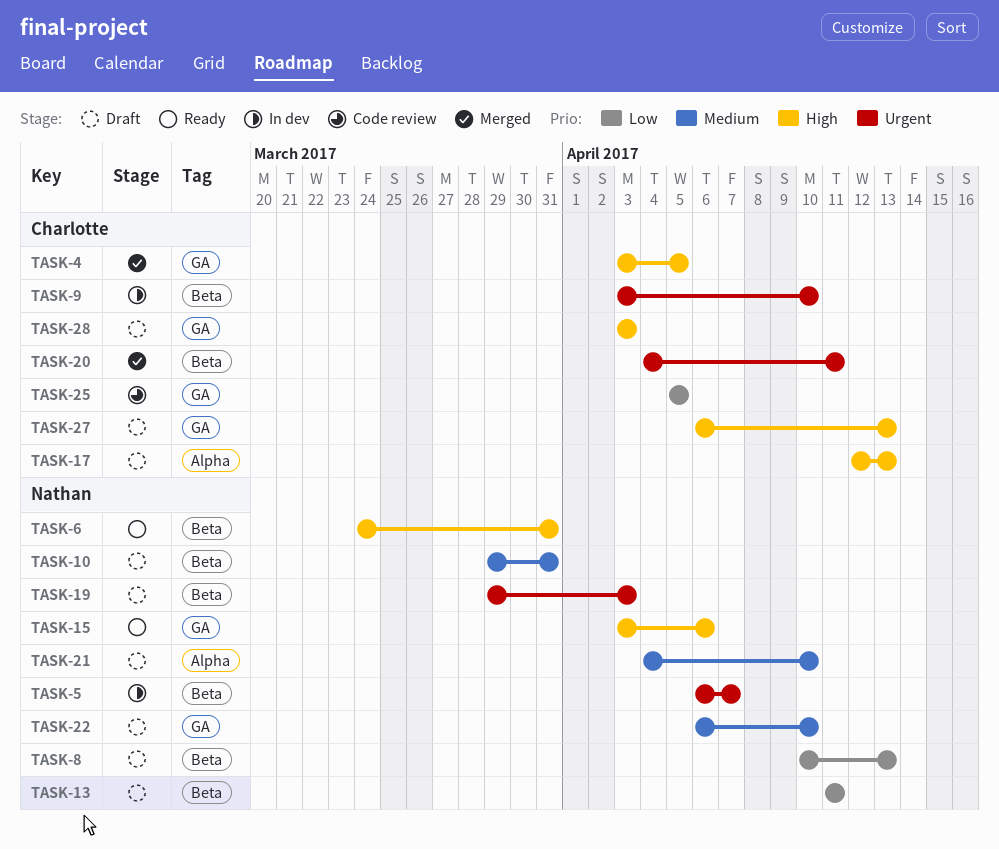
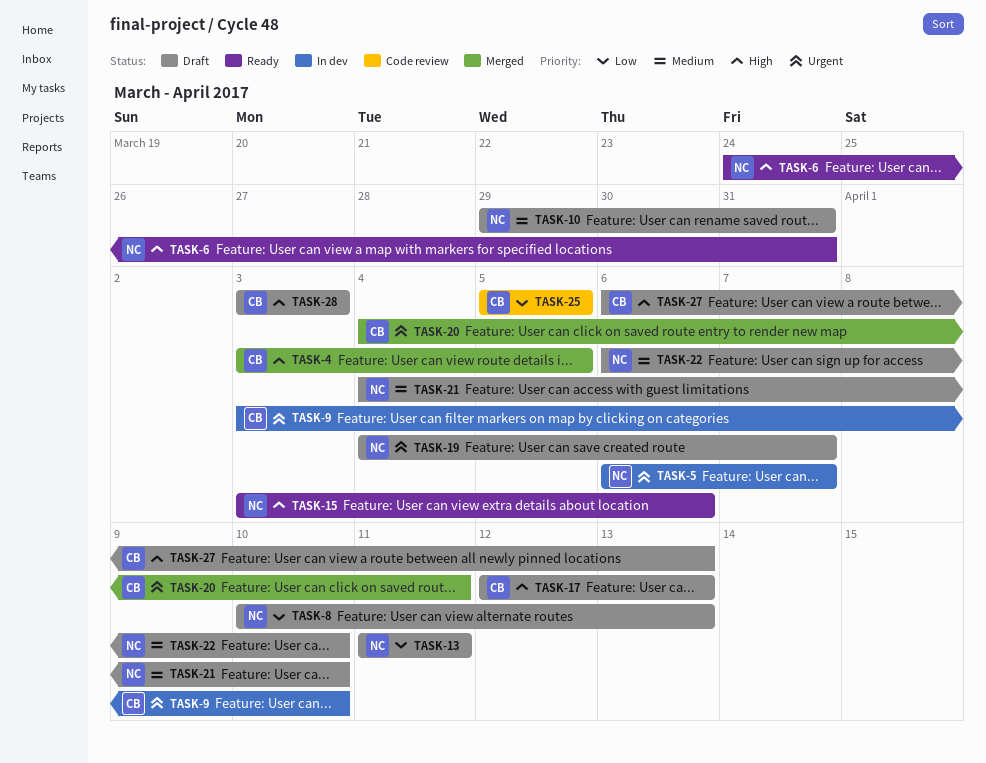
TASK-19, start: Mar 29 -> Apr 4
TASK-19, due: Apr 3 -> Apr 7

